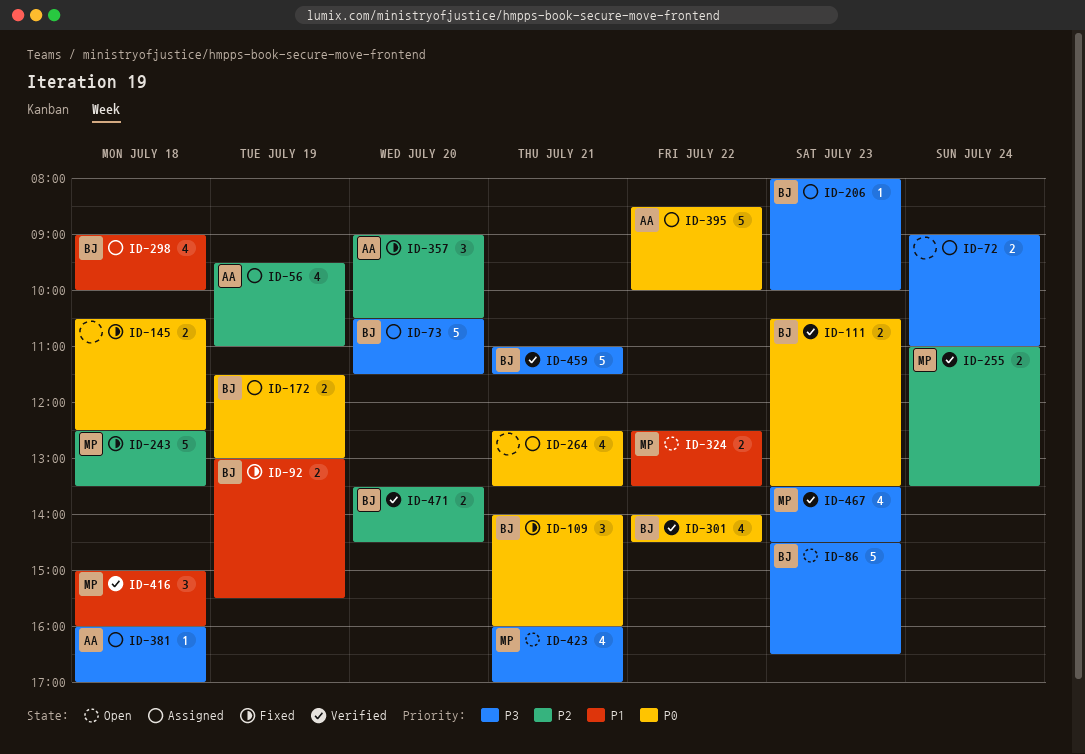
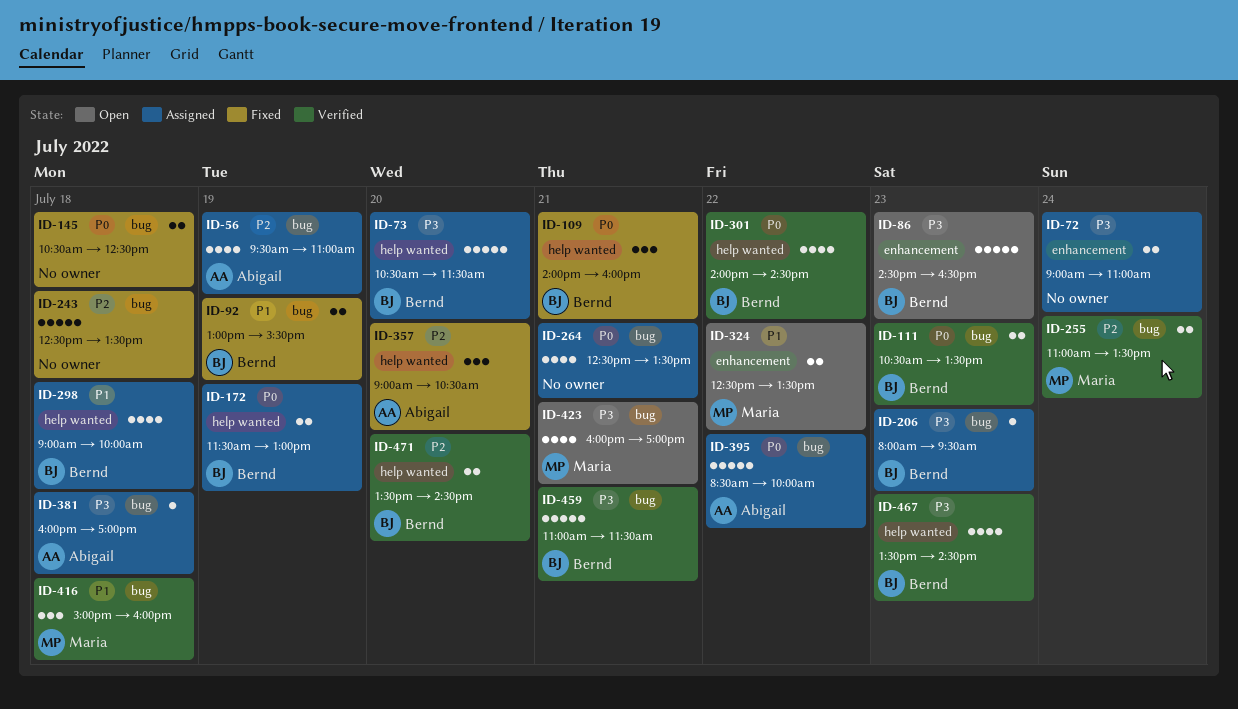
ID-206, ends: 10:00 -> 09:30
ID-243, owner: Maria -> none
ID-467, owner: Maria -> Bernd

